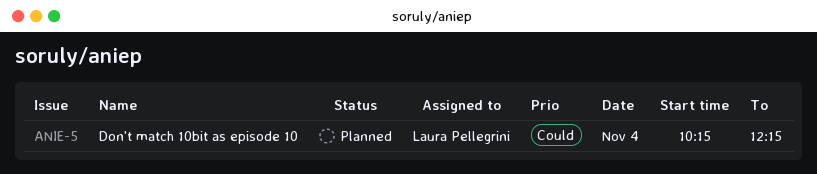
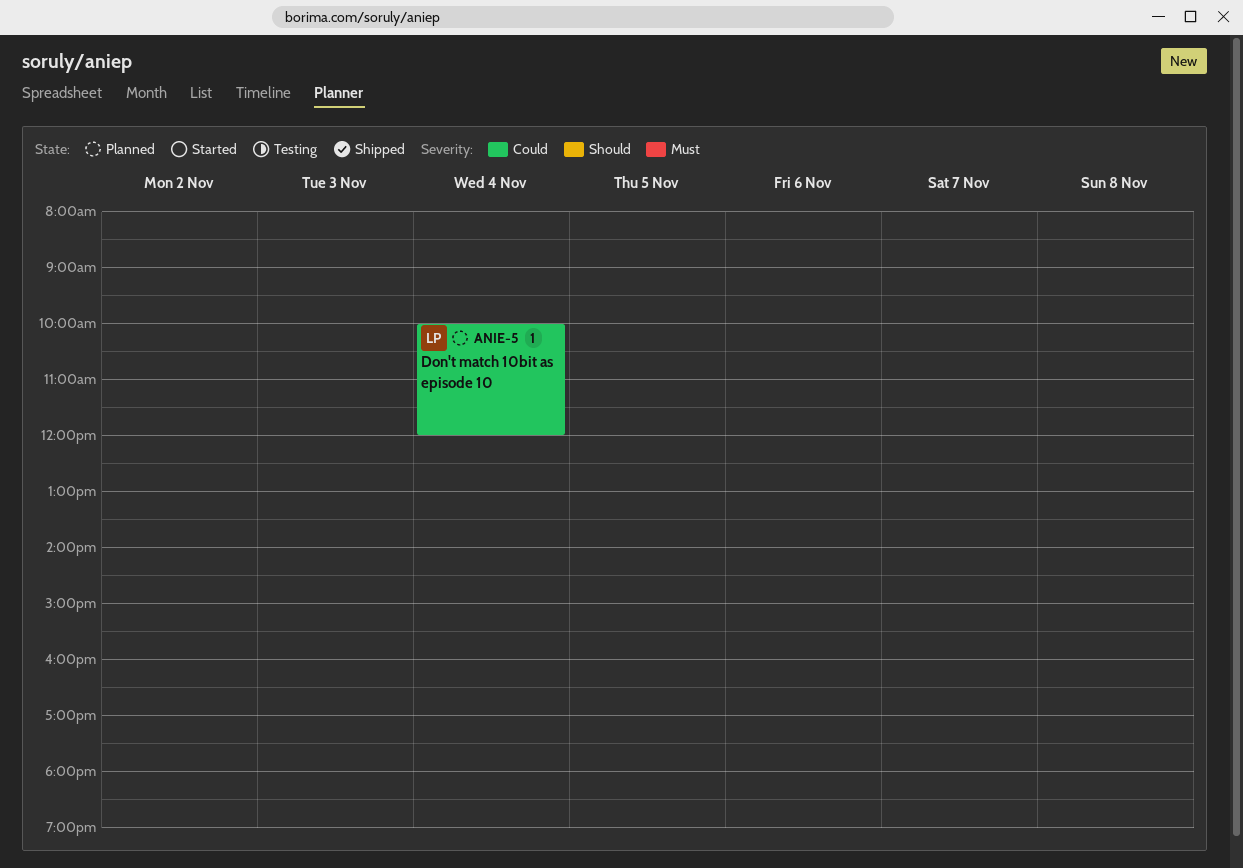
ANIE-5, begins: 10:15 -> 10:00
ANIE-5, ends: 12:15 -> 12:00

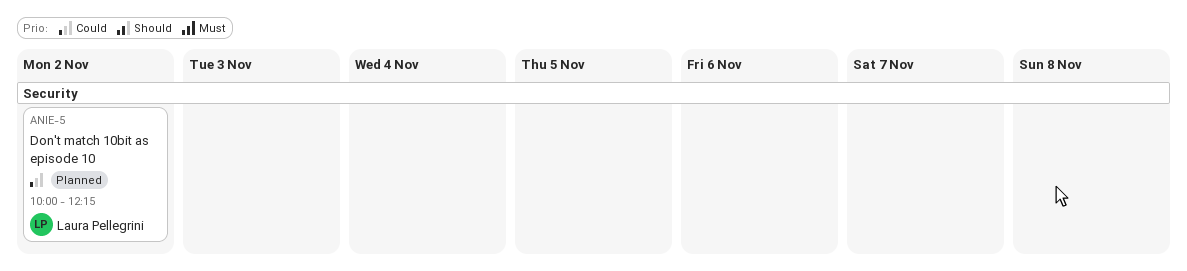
ANIE-5, day: Nov 4 -> Nov 2
ANIE-5, ends: 12:00 -> 12:15

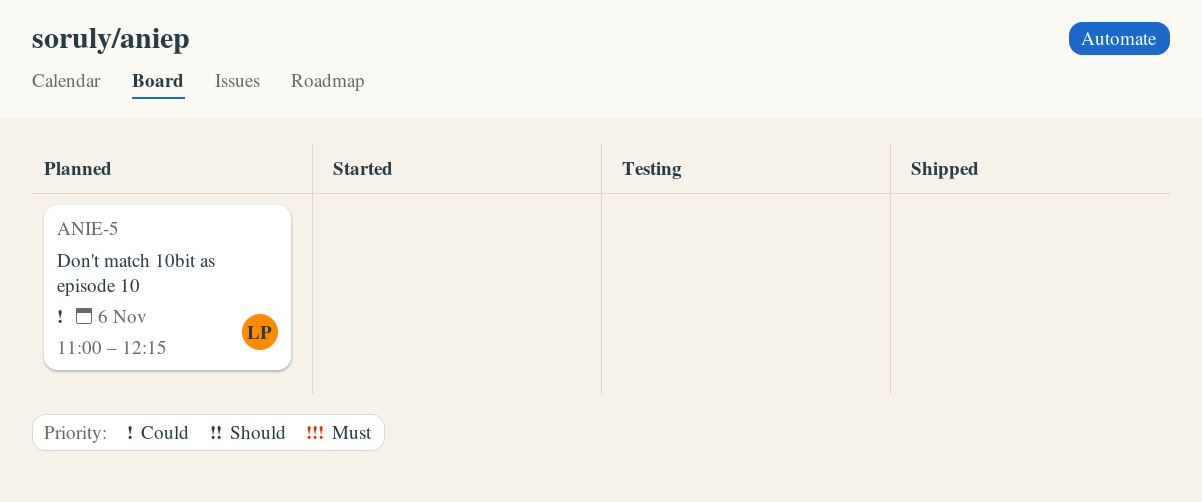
ANIE-5, day: Nov 2 -> Nov 6
ANIE-5, begins: 10:00 -> 11:00

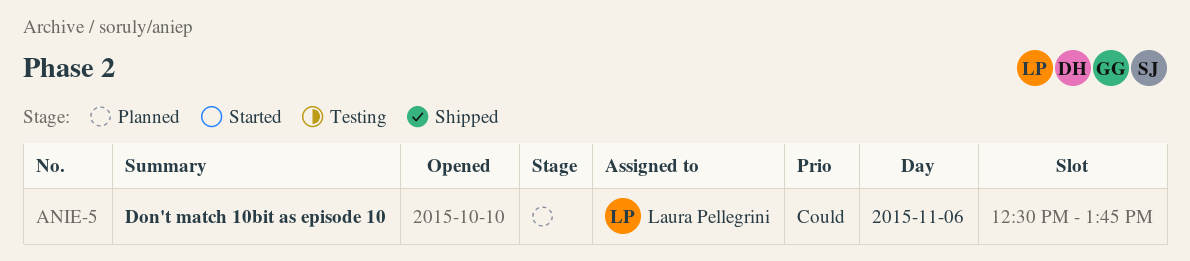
ANIE-5, begins: 11:00 -> 12:30
ANIE-5, ends: 12:15 -> 13:45

